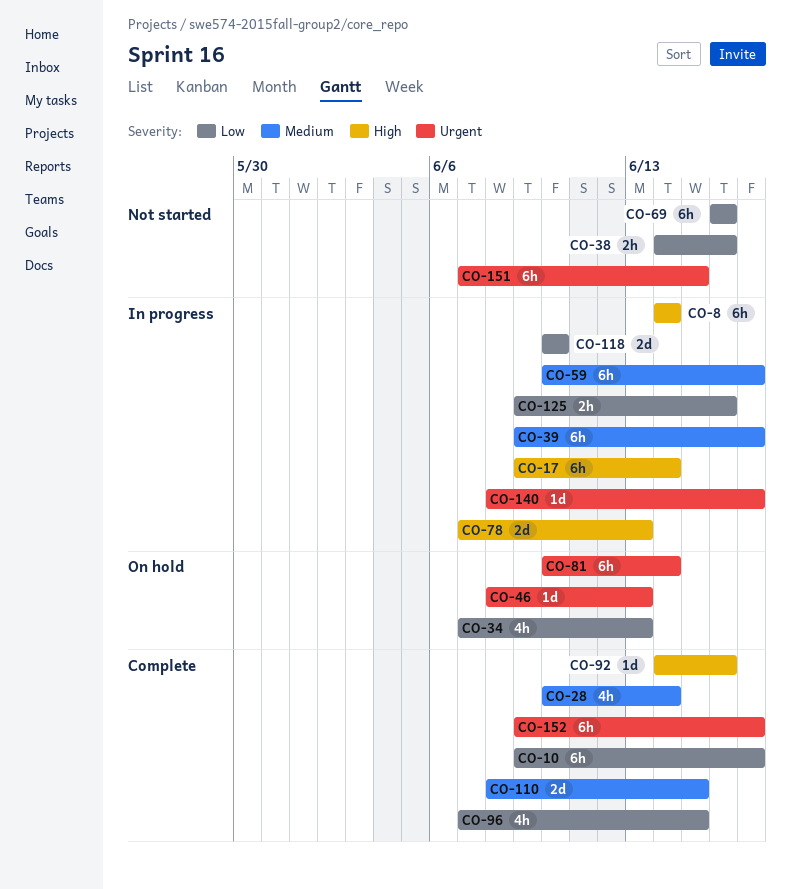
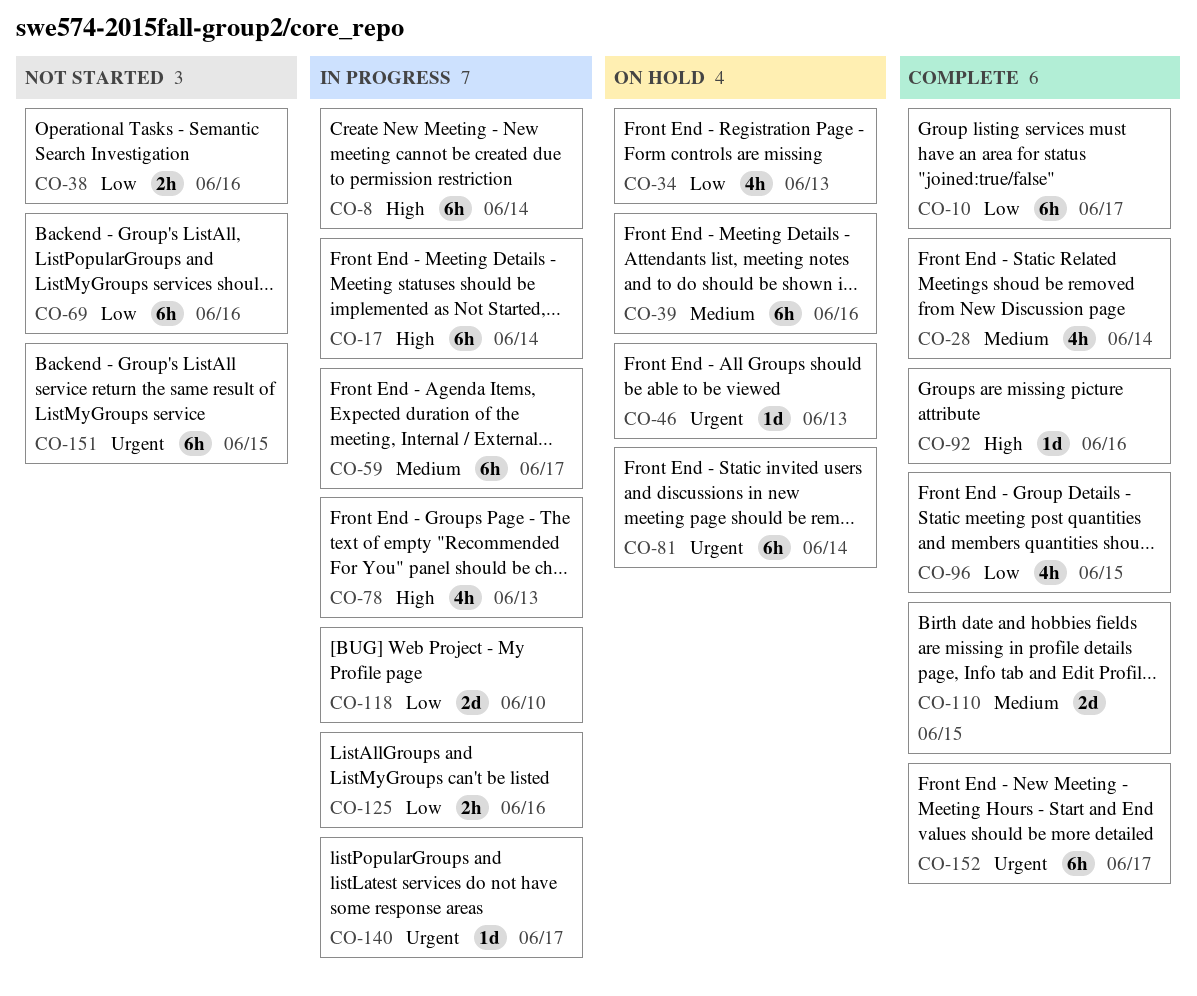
CO-39, status: In progress -> On hold
CO-39, due: Jun 17 -> Jun 16
CO-78, estimate: 2d -> 4h

